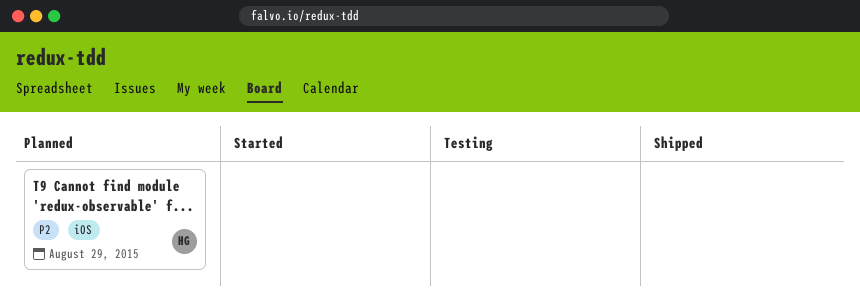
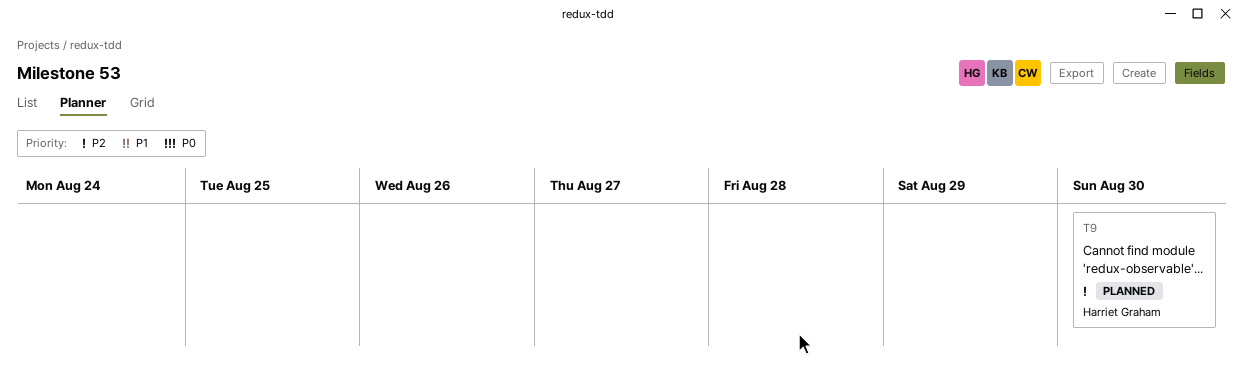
T9, due: Aug 29 -> Aug 30

